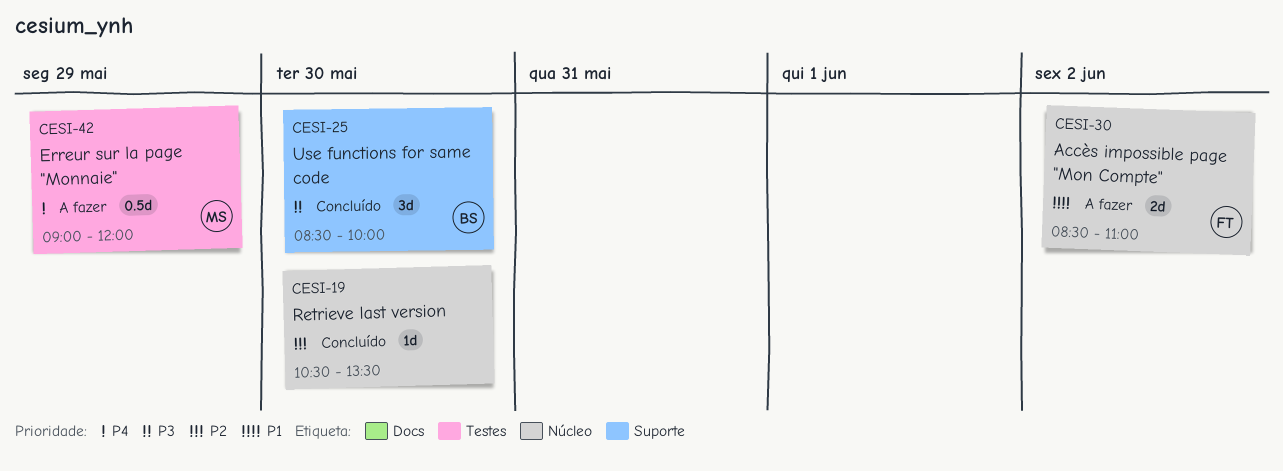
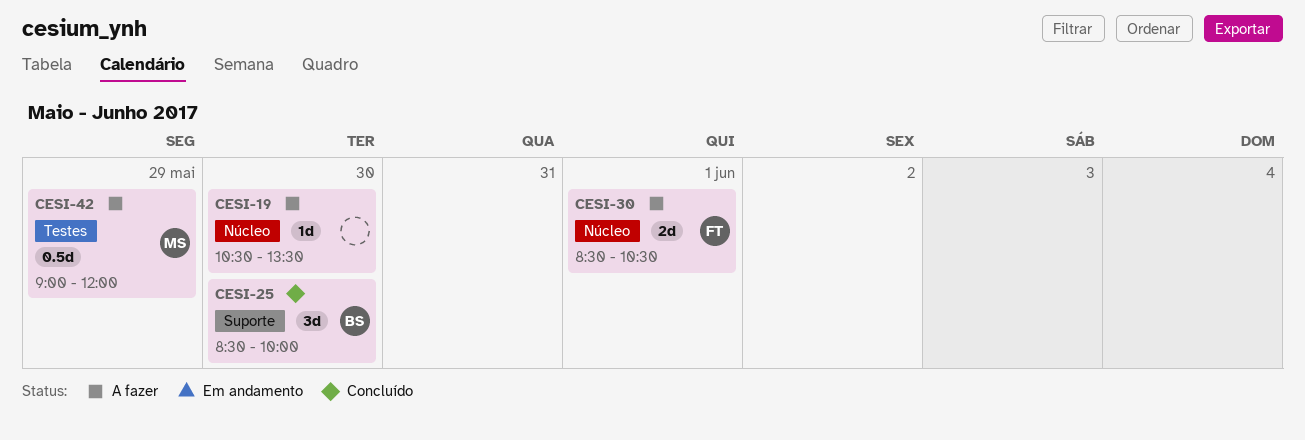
CESI-19, status: Concluído -> A fazer
CESI-30, day: Jun 2 -> Jun 1
CESI-30, ends: 11:00 -> 10:30

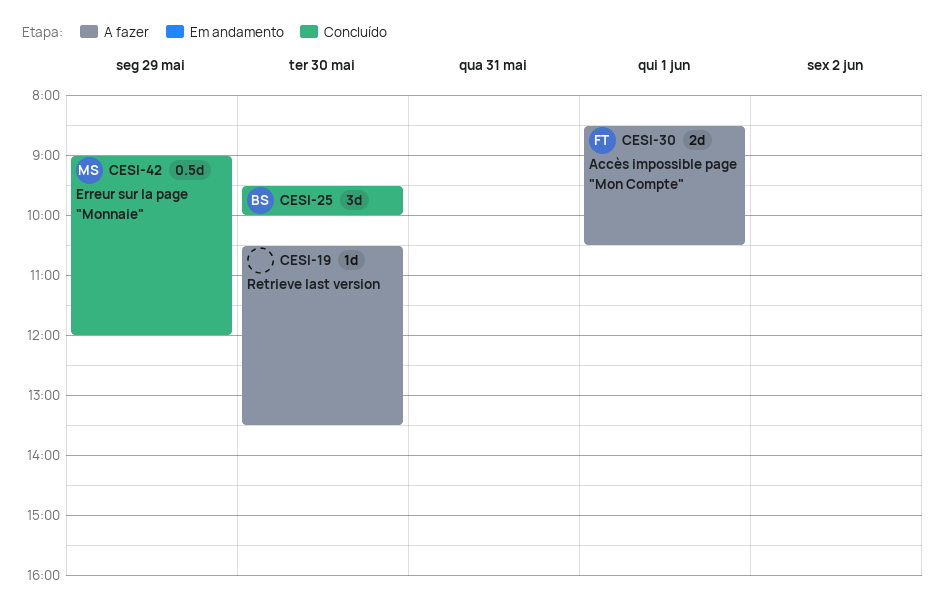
CESI-25, begins: 08:30 -> 09:30
CESI-42, status: A fazer -> Concluído

